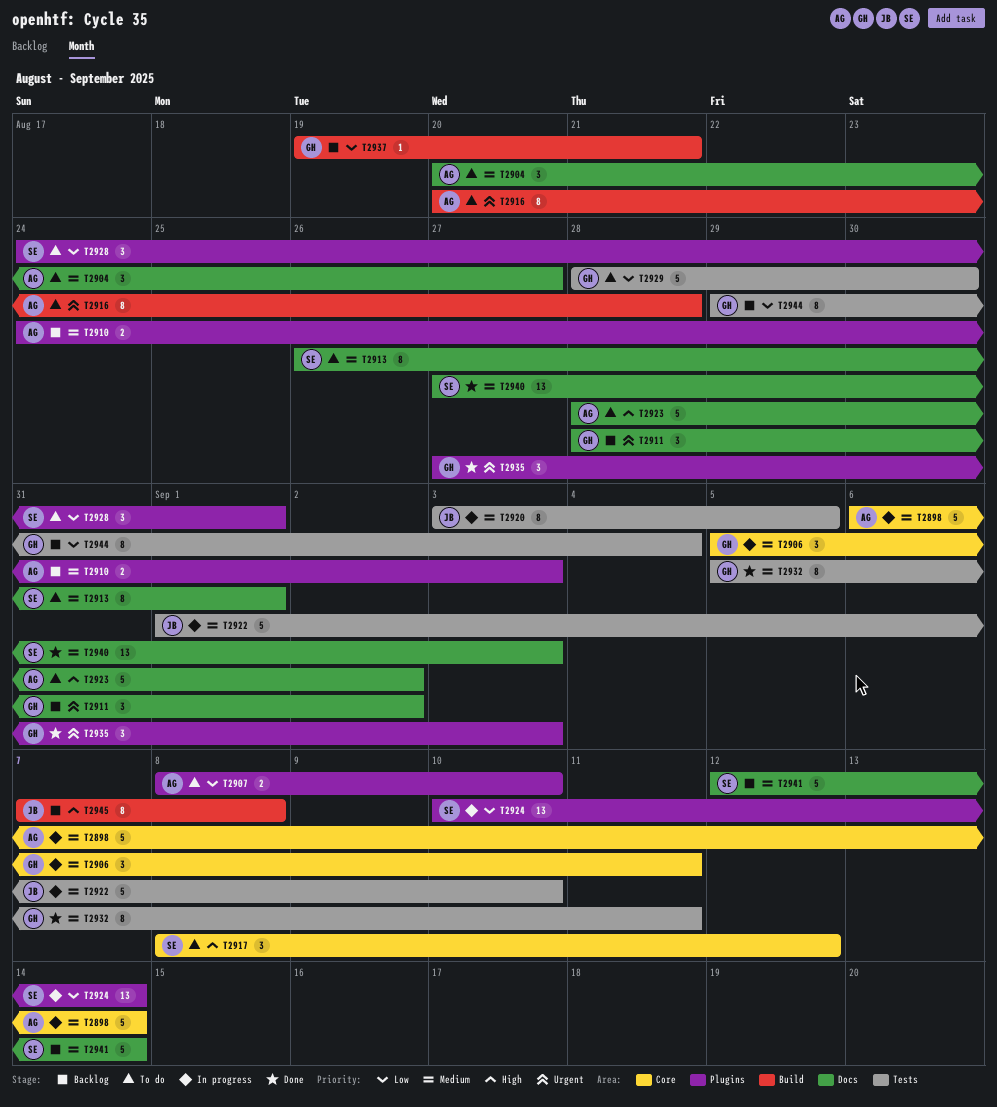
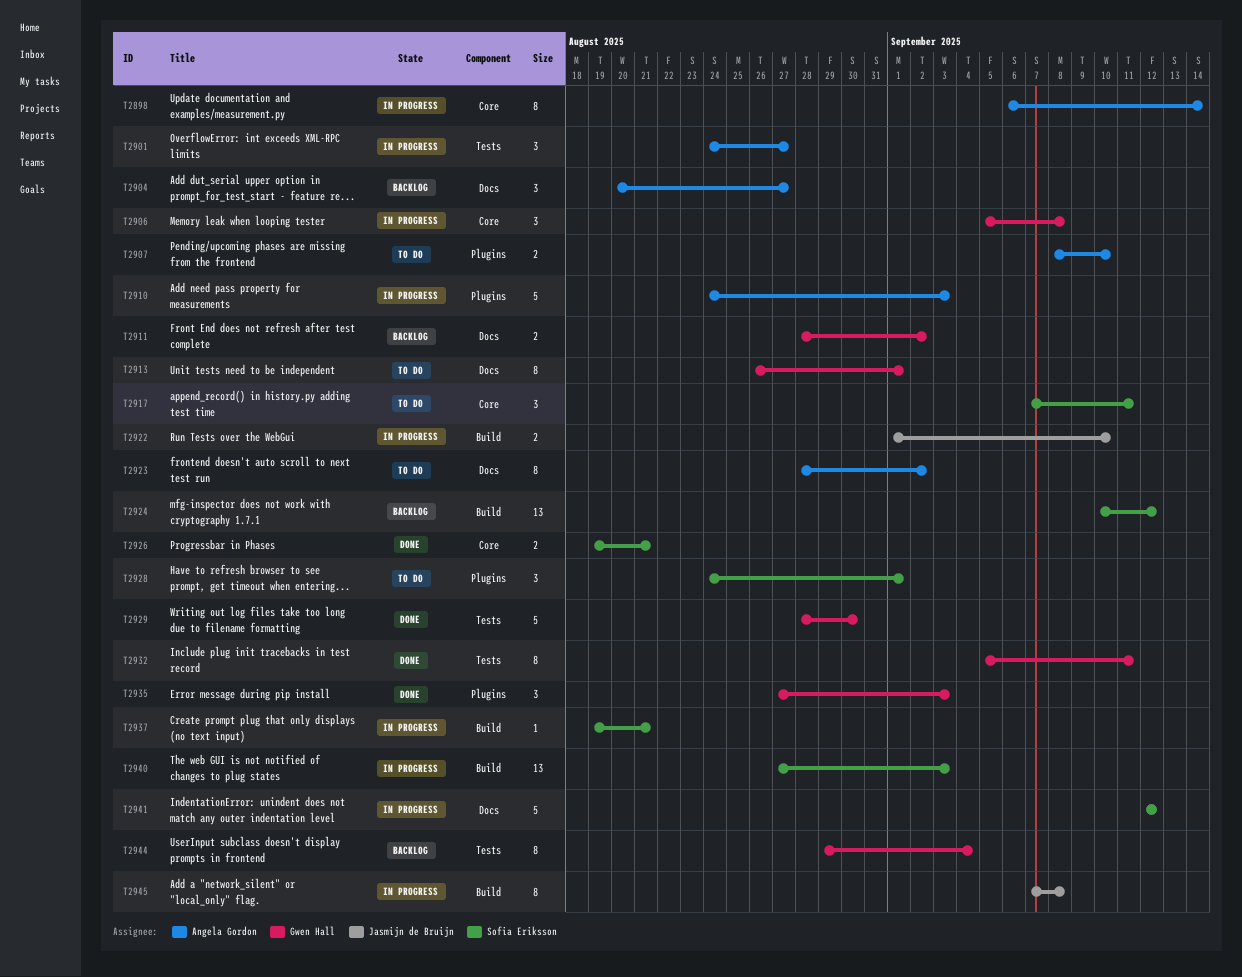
T2898, estimate: 5 -> 8
T2901: none -> present
T2904, status: To do -> Backlog
T2906, due: Sep 11 -> Sep 8
T2910, status: Backlog -> In progress
T2910, estimate: 2 -> 5
T2911, estimate: 3 -> 2
T2913, owner: Sofia Eriksson -> Gwen Hall
T2916: present -> none
T2917, start: Sep 8 -> Sep 7
T2917, due: Sep 12 -> Sep 11
T2920: present -> none
T2922, label: Tests -> Build
T2922, estimate: 5 -> 2
T2923, estimate: 5 -> 8
T2924, status: In progress -> Backlog
T2924, label: Plugins -> Build
T2924, due: Sep 14 -> Sep 12
T2926: none -> present
T2929, status: To do -> Done
T2937, status: Backlog -> In progress
T2937, owner: Gwen Hall -> Sofia Eriksson
T2940, status: Done -> In progress
T2940, label: Docs -> Build
T2941, status: Backlog -> In progress
T2941, due: Sep 14 -> Sep 12
T2945, status: Backlog -> In progress

